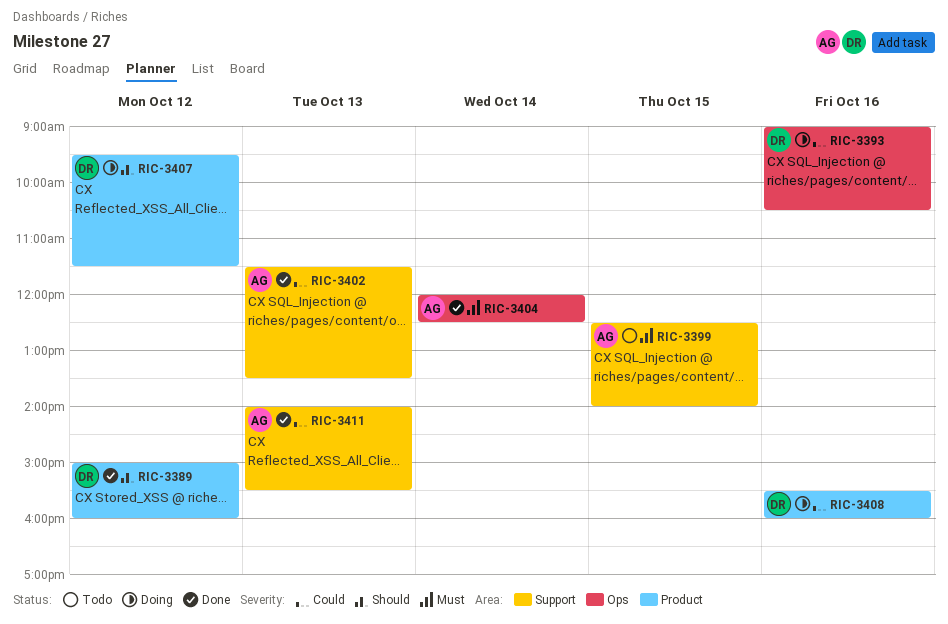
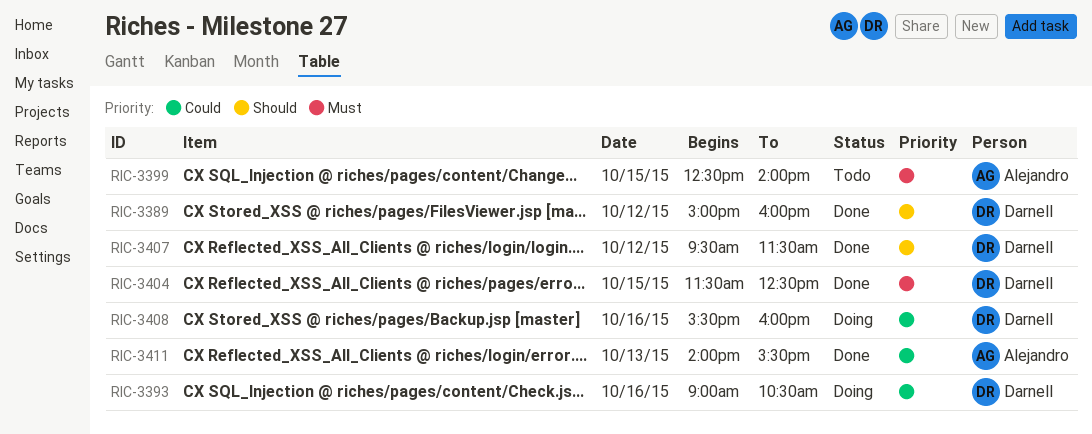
RIC-3402: present -> none
RIC-3404, owner: Alejandro -> Darnell
RIC-3404, day: Oct 14 -> Oct 15
RIC-3404, begins: 12:00 -> 11:30
RIC-3407, status: Doing -> Done

